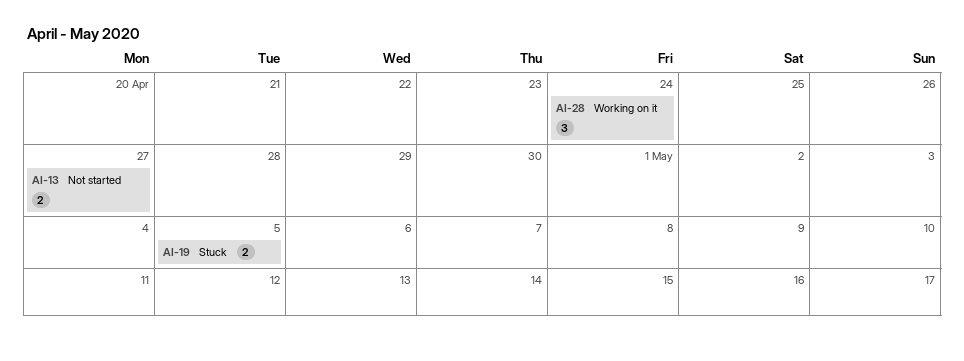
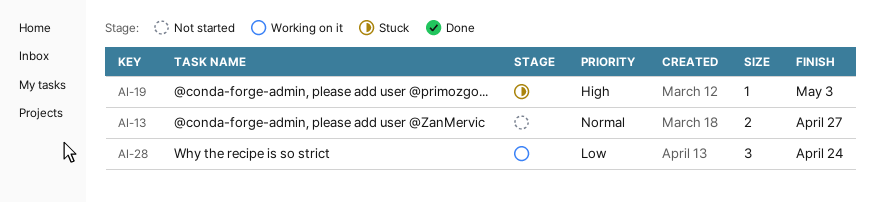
AI-19, estimate: 2 -> 1
AI-19, due: May 5 -> May 3

